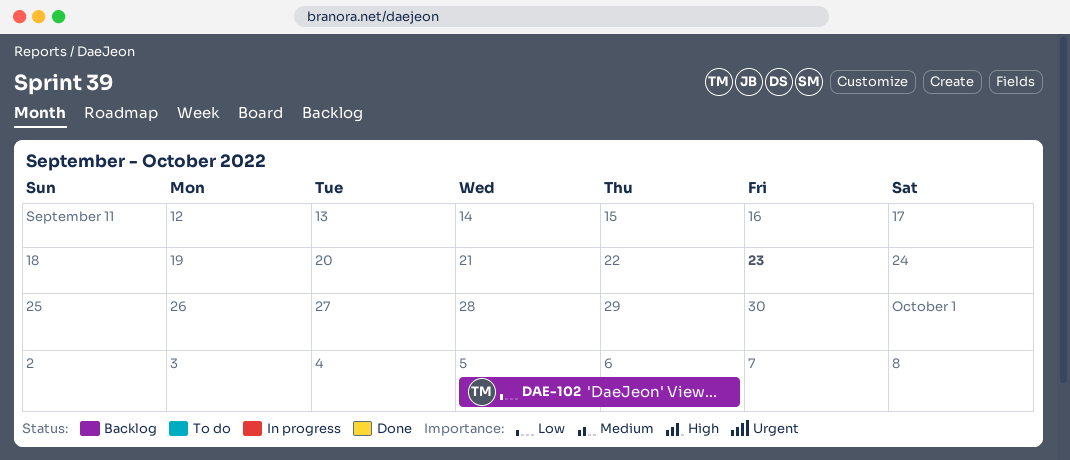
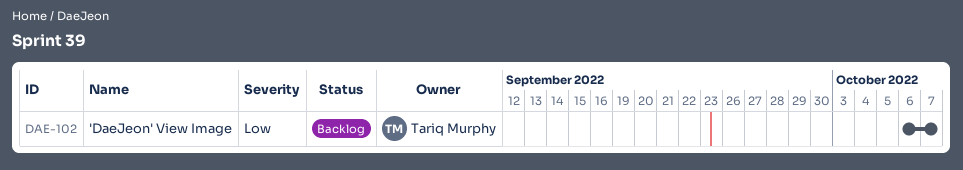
DAE-102, start: Oct 5 -> Oct 6
DAE-102, due: Oct 6 -> Oct 7

